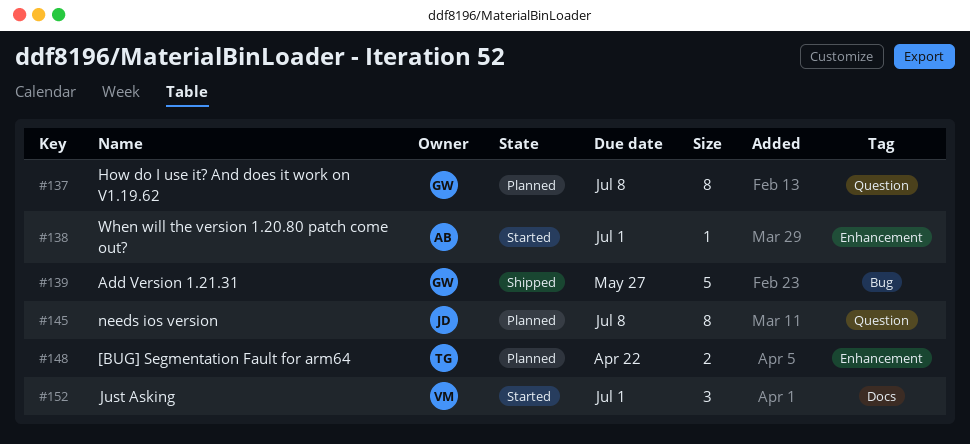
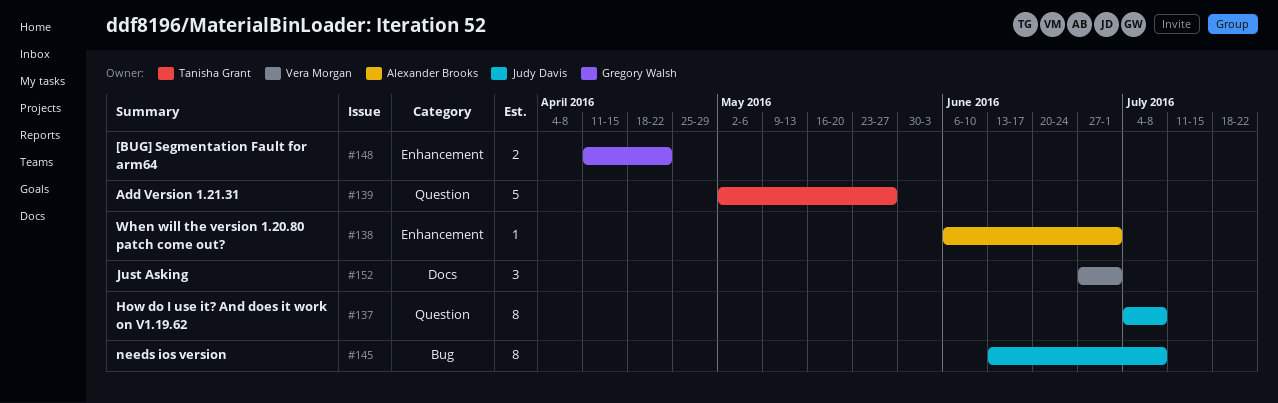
#137, owner: Gregory Walsh -> Judy Davis
#139, owner: Gregory Walsh -> Tanisha Grant
#139, label: Bug -> Question
#145, label: Question -> Bug
#148, owner: Tanisha Grant -> Gregory Walsh

